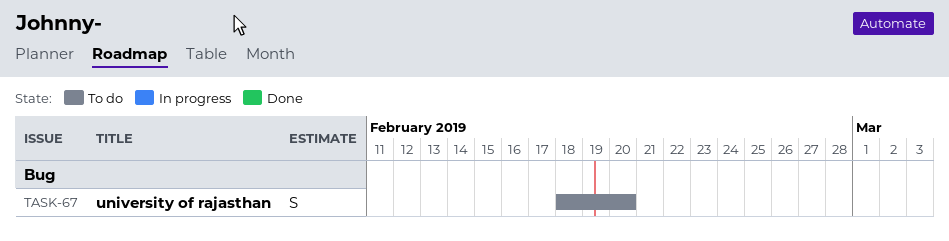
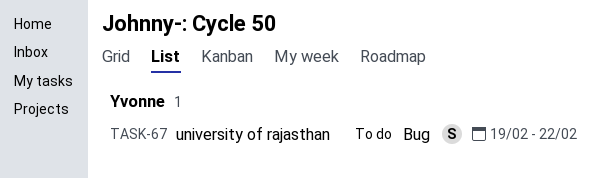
TASK-67, start: Feb 18 -> Feb 19
TASK-67, due: Feb 20 -> Feb 22

